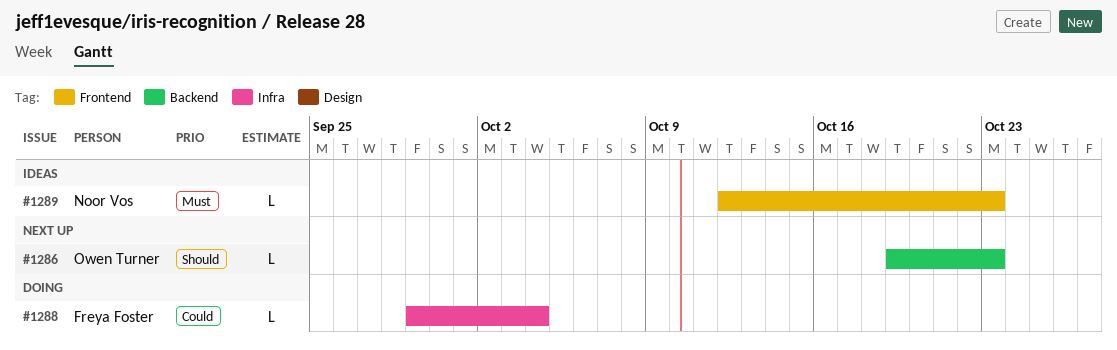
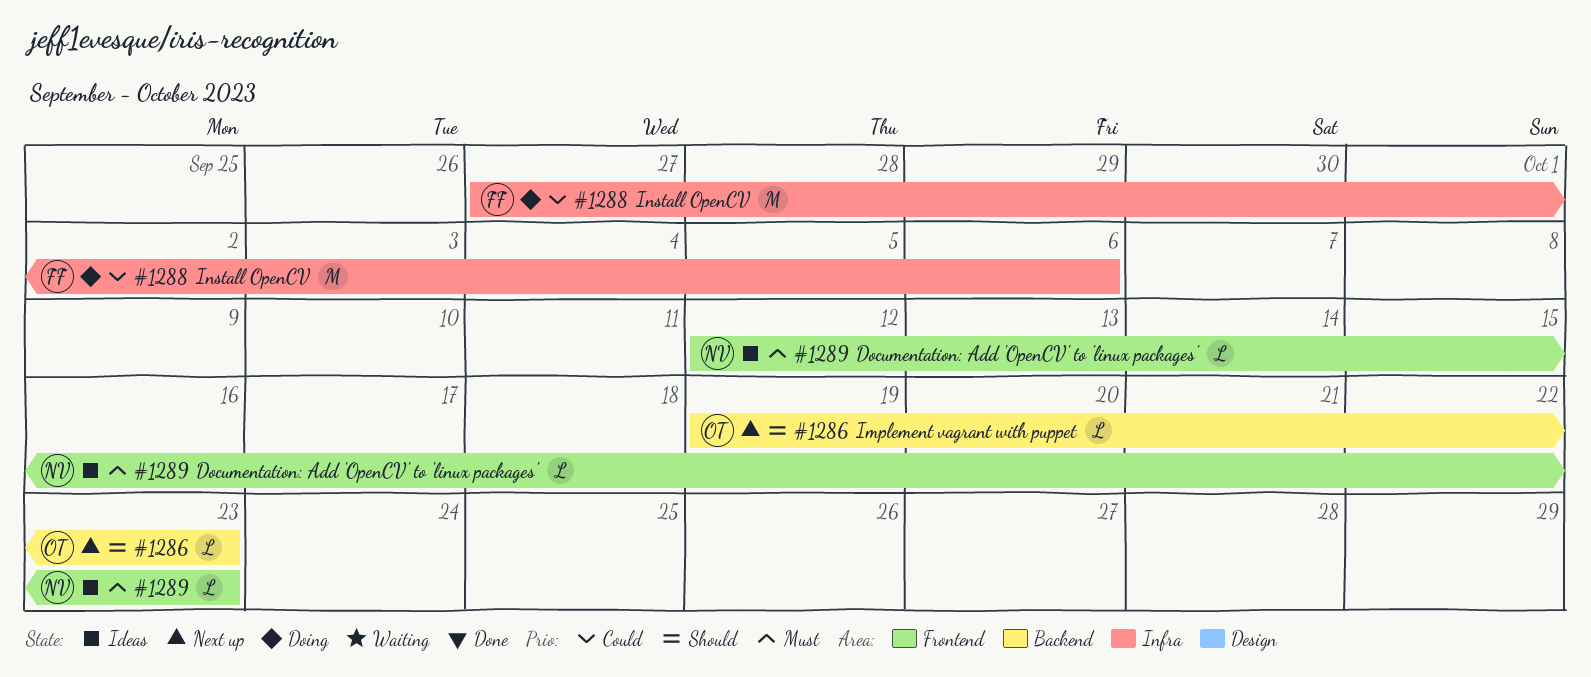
#1288, estimate: L -> M
#1288, start: Sep 29 -> Sep 27
#1288, due: Oct 4 -> Oct 6

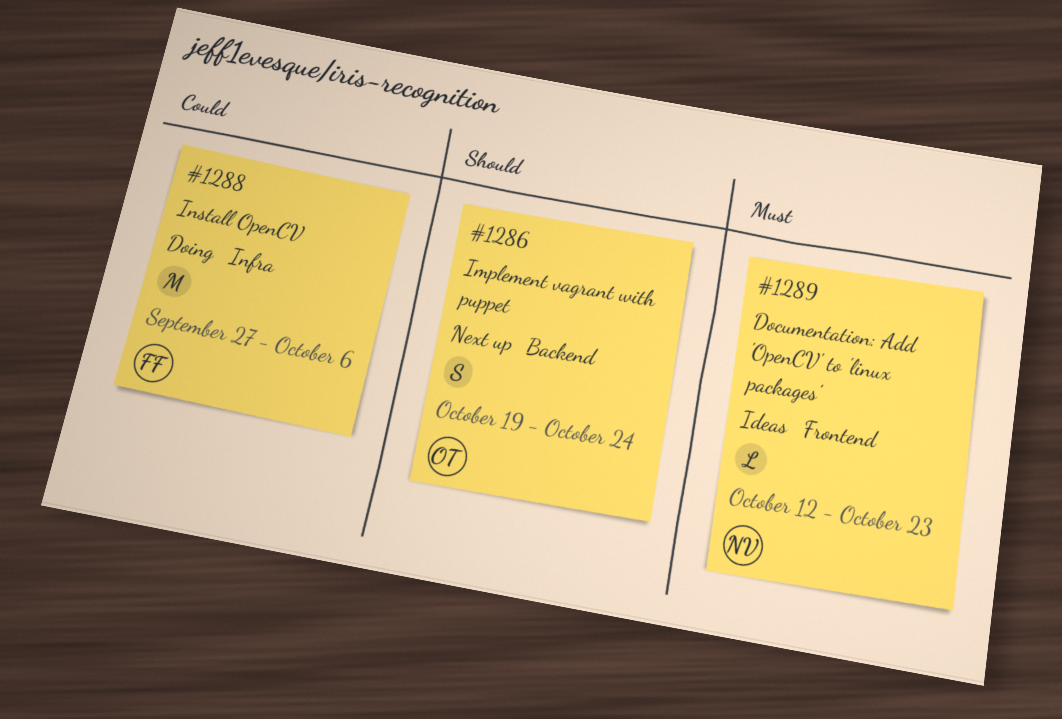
#1286, estimate: L -> S
#1286, due: Oct 23 -> Oct 24

